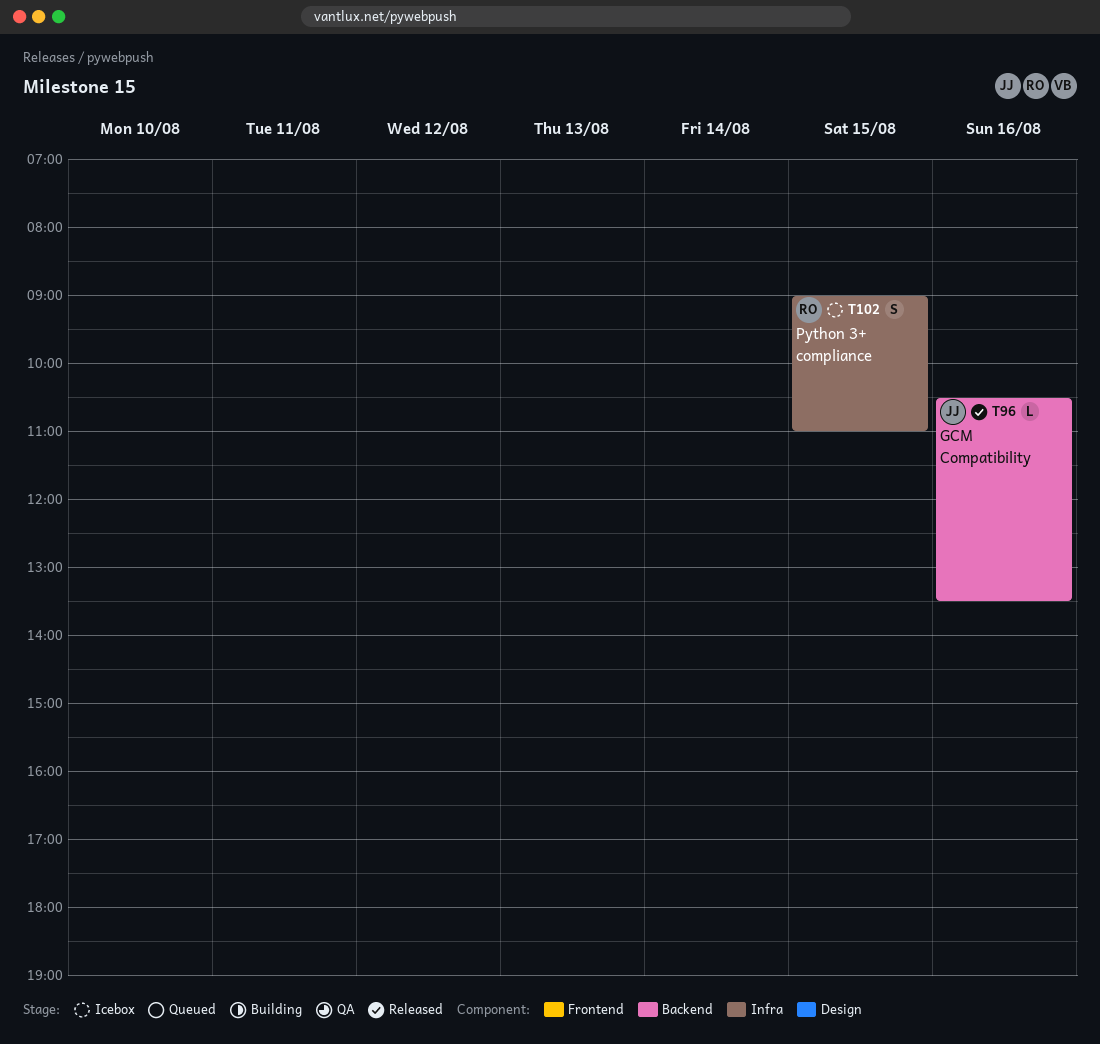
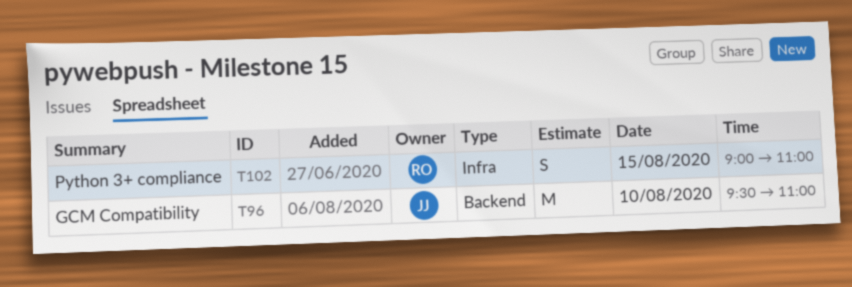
T96, estimate: L -> M
T96, day: Aug 16 -> Aug 10
T96, begins: 10:30 -> 09:30
T96, ends: 13:30 -> 11:00

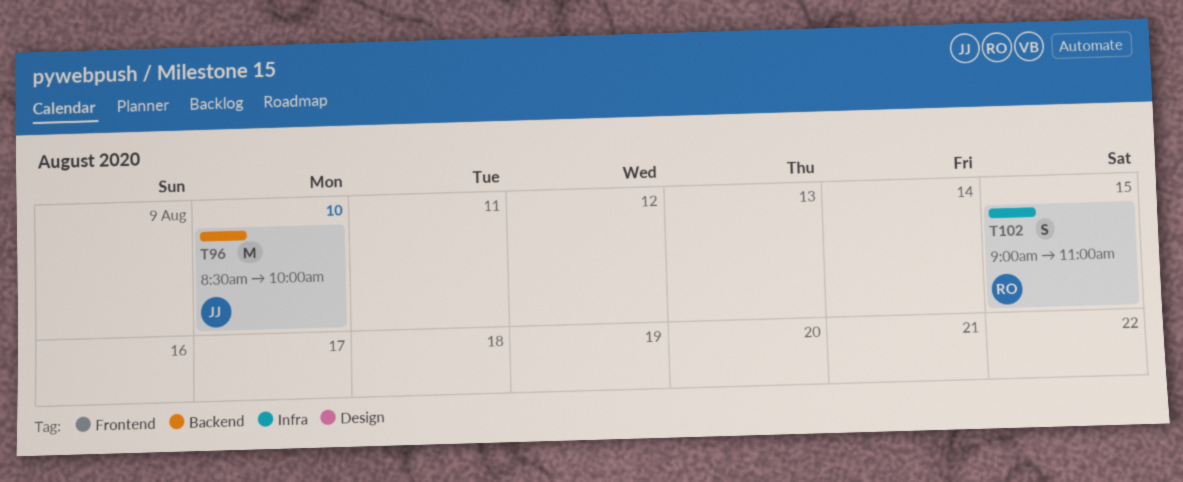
T96, begins: 09:30 -> 08:30
T96, ends: 11:00 -> 10:00

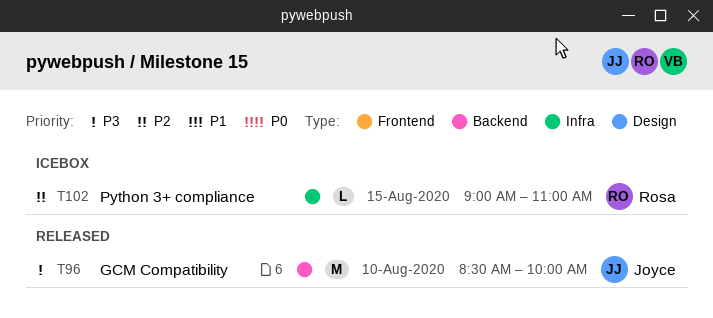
T102, estimate: S -> L

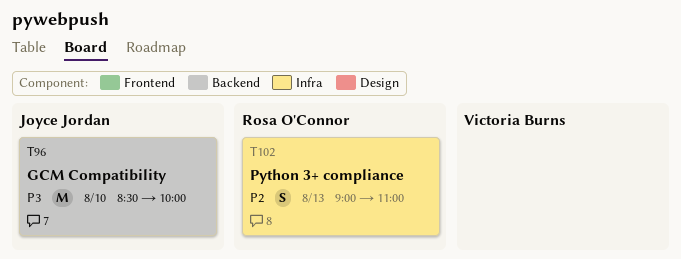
T102, estimate: L -> S
T102, day: Aug 15 -> Aug 13

